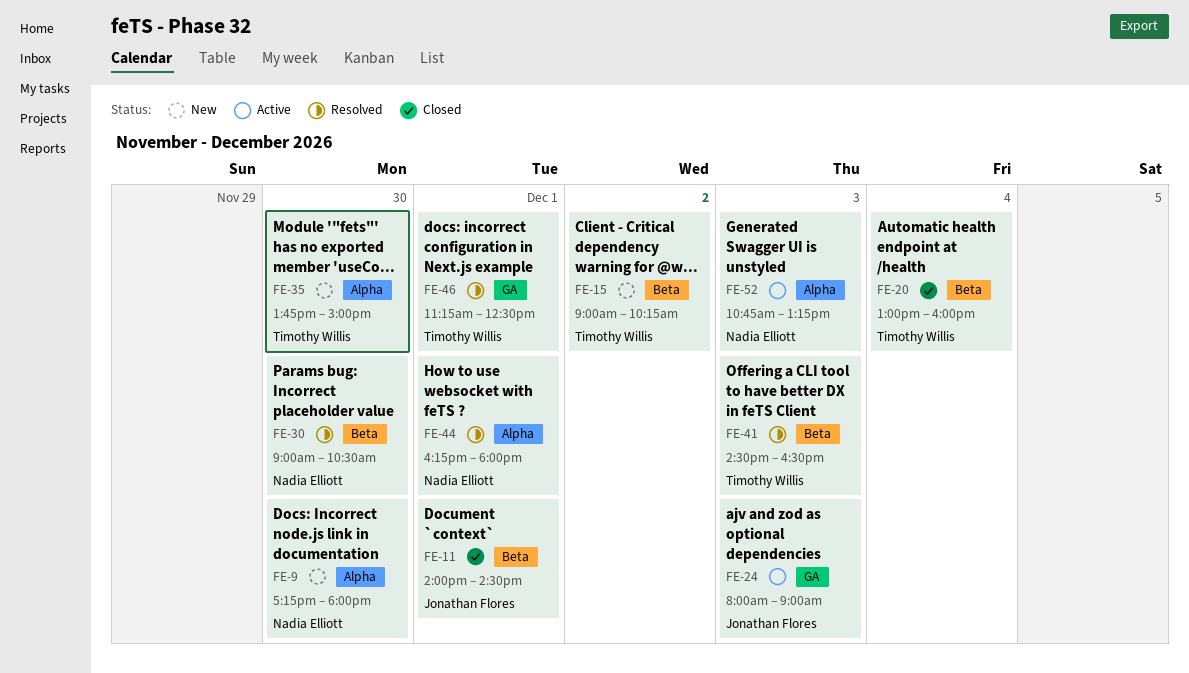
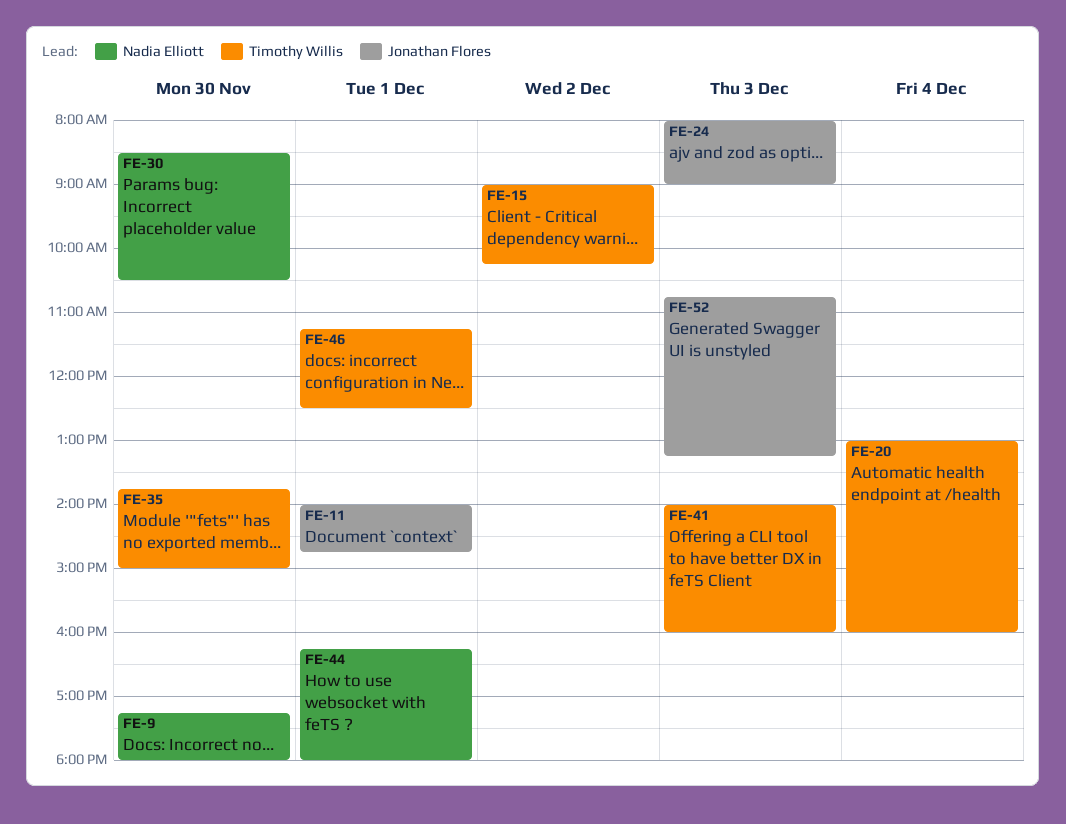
FE-11, ends: 14:30 -> 14:45
FE-30, begins: 09:00 -> 08:30
FE-41, begins: 14:30 -> 14:00
FE-41, ends: 16:30 -> 16:00
FE-52, owner: Nadia Elliott -> Jonathan Flores

